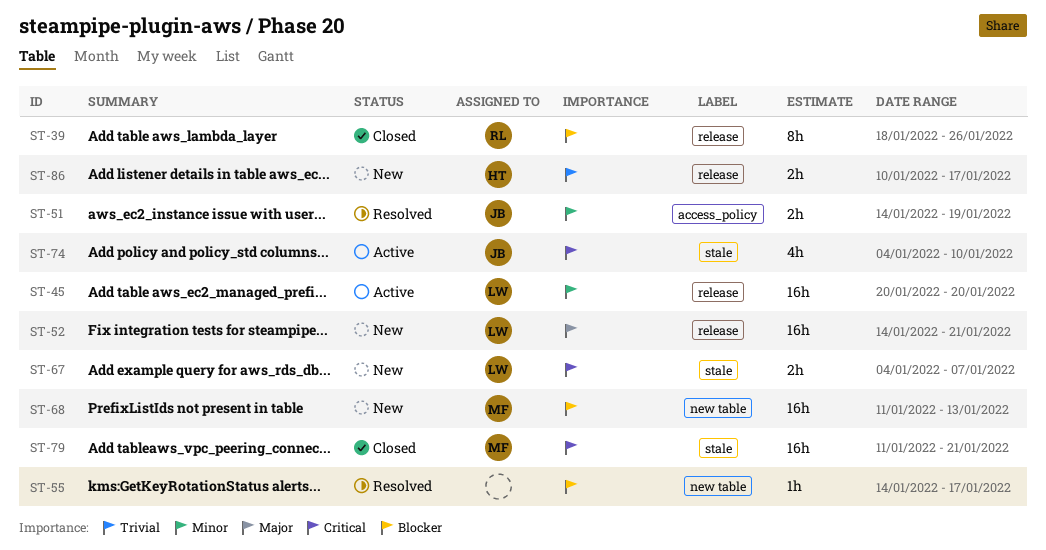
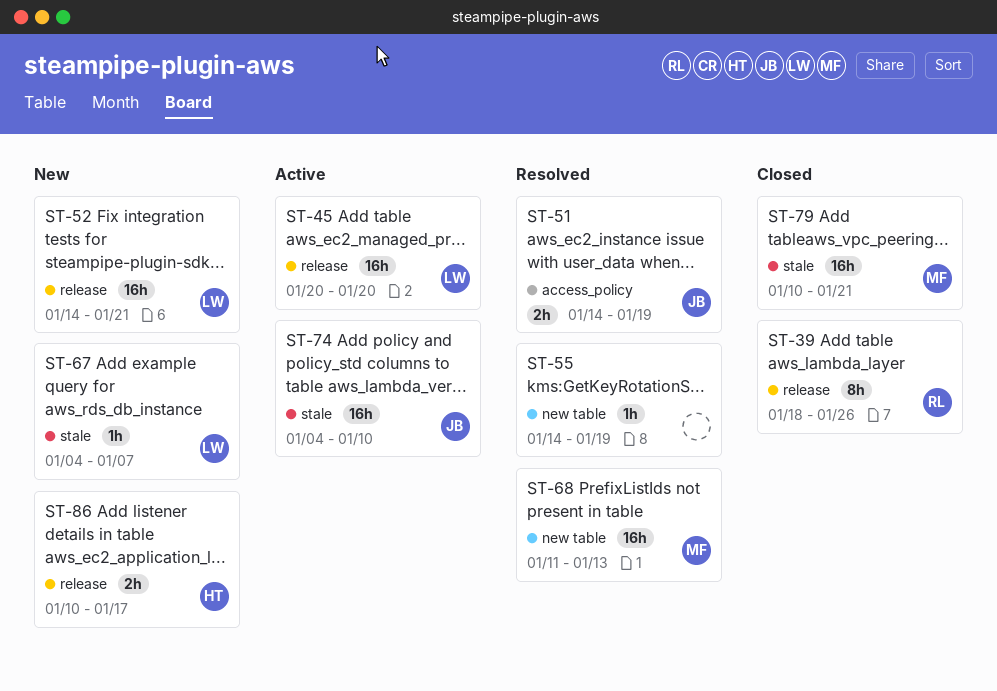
ST-55, due: Jan 17 -> Jan 19
ST-67, estimate: 2h -> 1h
ST-68, status: New -> Resolved
ST-74, estimate: 4h -> 16h
ST-79, start: Jan 11 -> Jan 10

